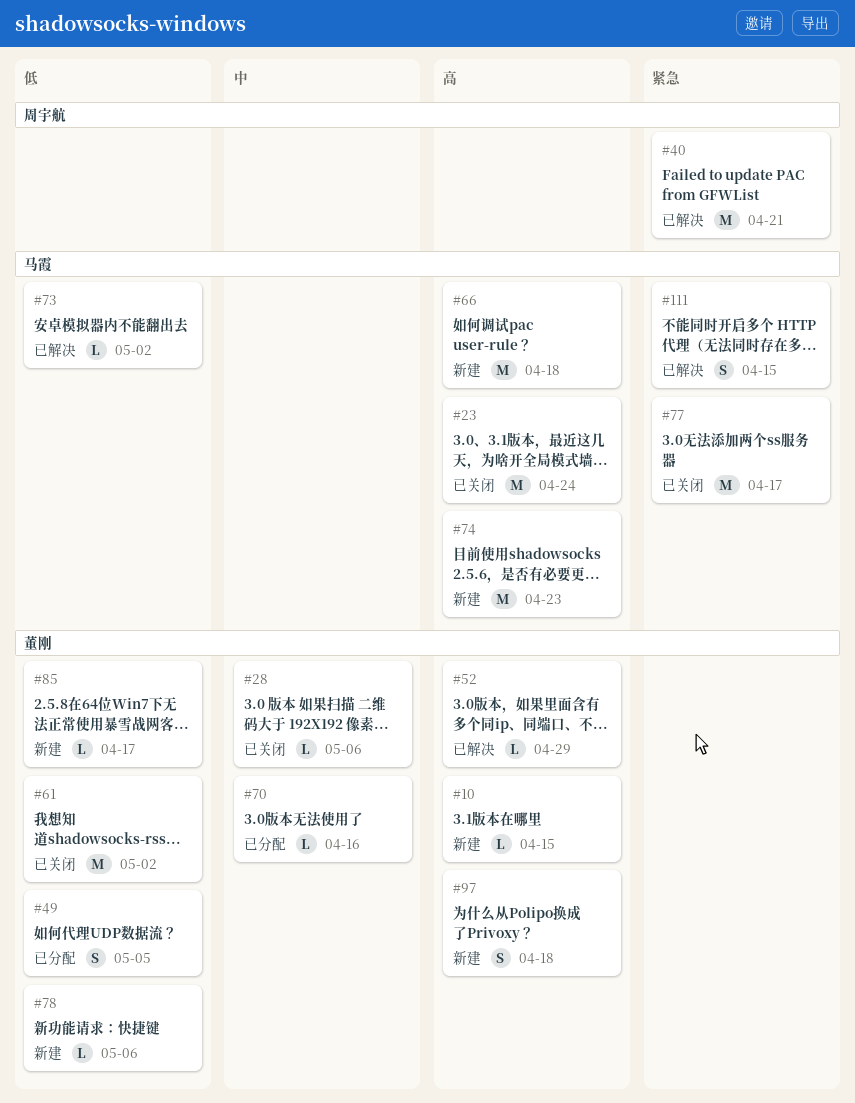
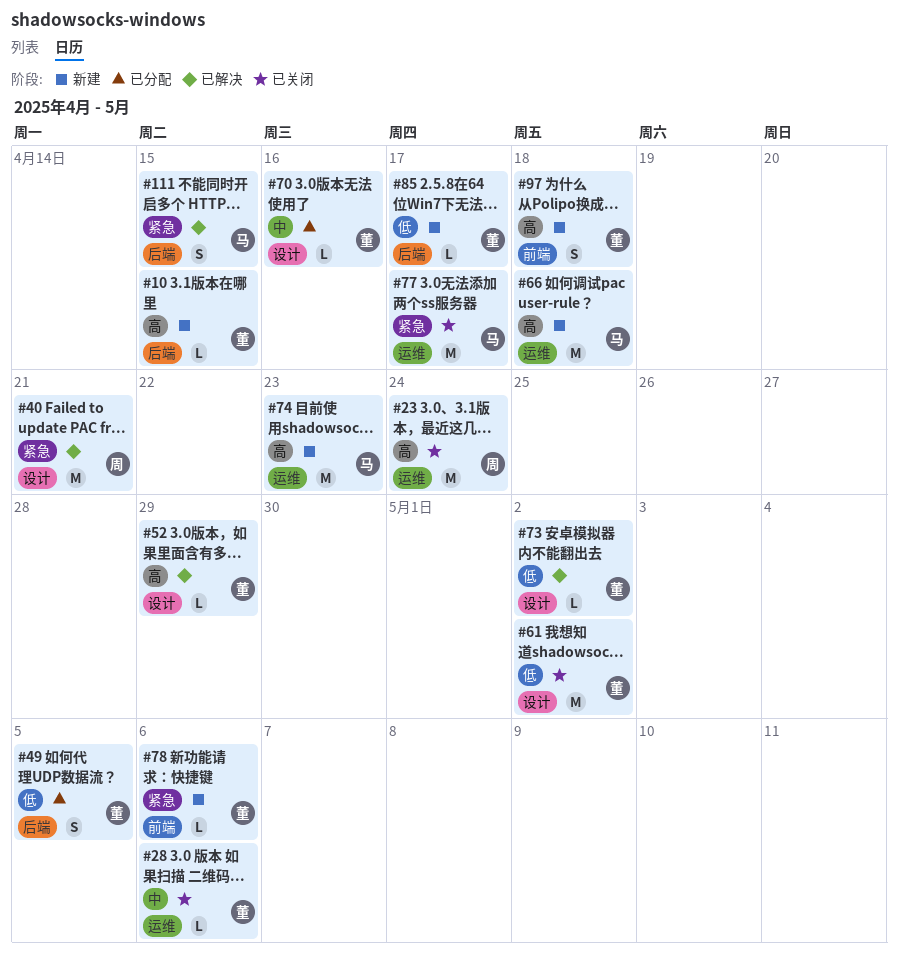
#23, owner: 马霞 -> 周宇航
#73, owner: 马霞 -> 董刚
#78, priority: 低 -> 紧急

